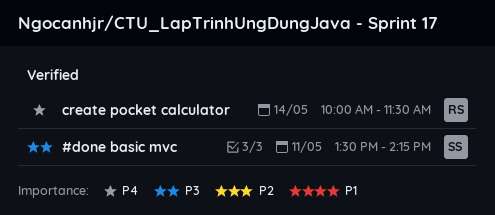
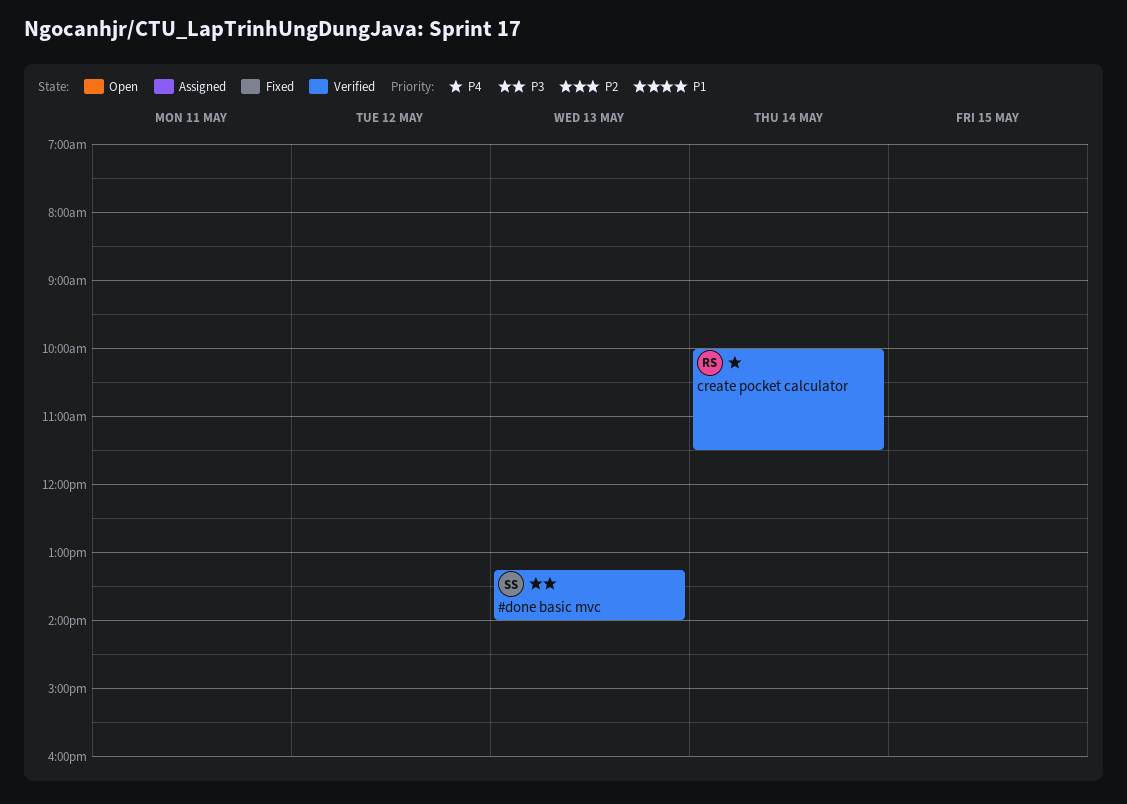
#done basic mvc, day: May 11 -> May 13
#done basic mvc, begins: 13:30 -> 13:15
#done basic mvc, ends: 14:15 -> 14:00

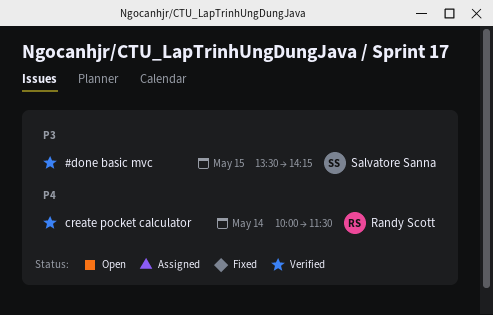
#done basic mvc, day: May 13 -> May 15
#done basic mvc, begins: 13:15 -> 13:30
#done basic mvc, ends: 14:00 -> 14:15

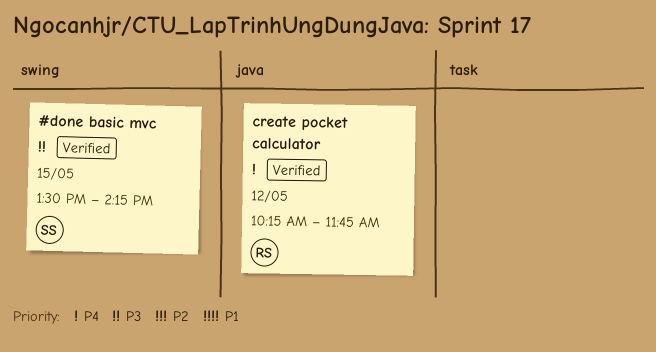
create pocket calculator, day: May 14 -> May 12
create pocket calculator, begins: 10:00 -> 10:15
create pocket calculator, ends: 11:30 -> 11:45

